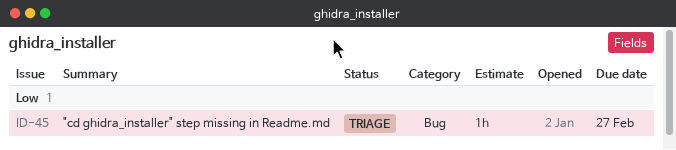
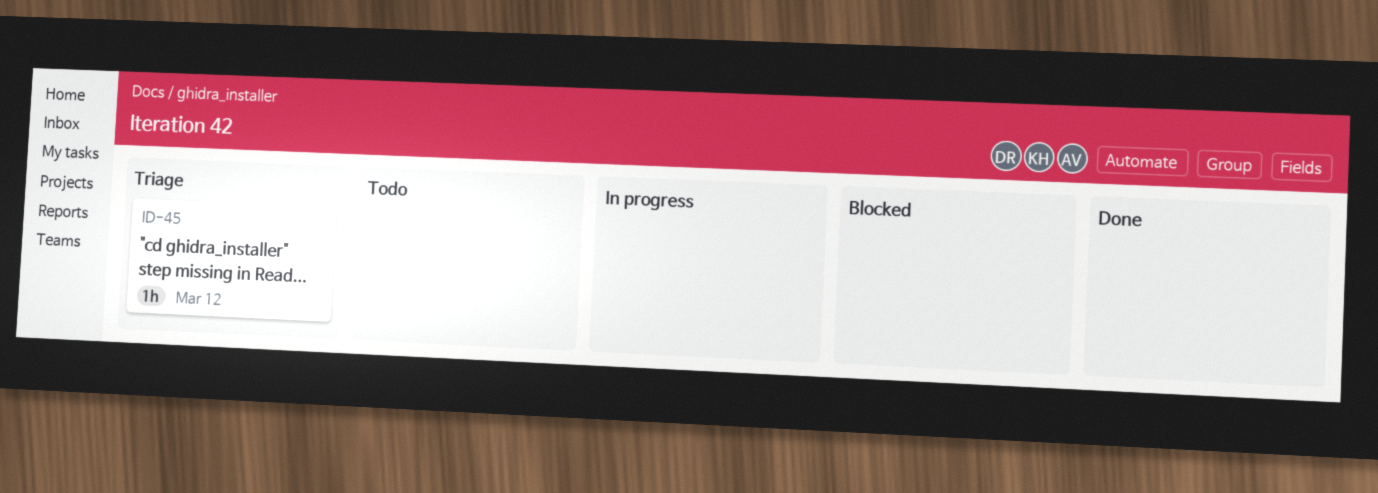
ID-45, due: Feb 27 -> Mar 12

